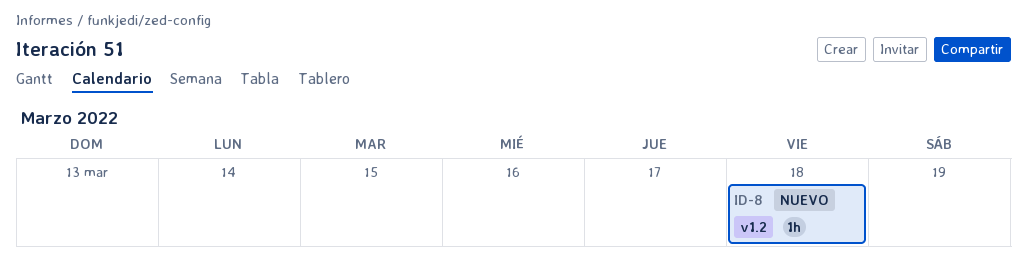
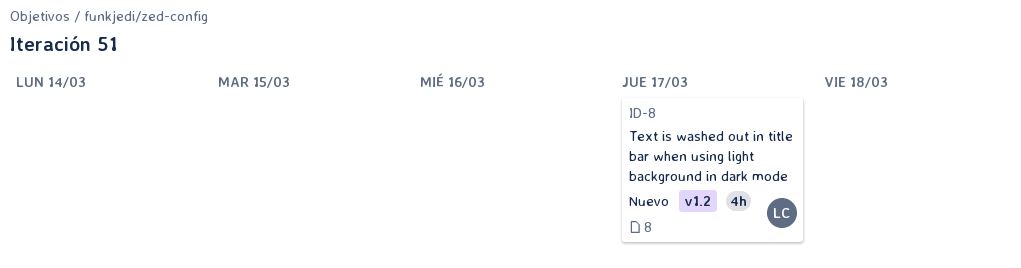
ID-8, estimate: 1h -> 4h
ID-8, due: Mar 18 -> Mar 17

